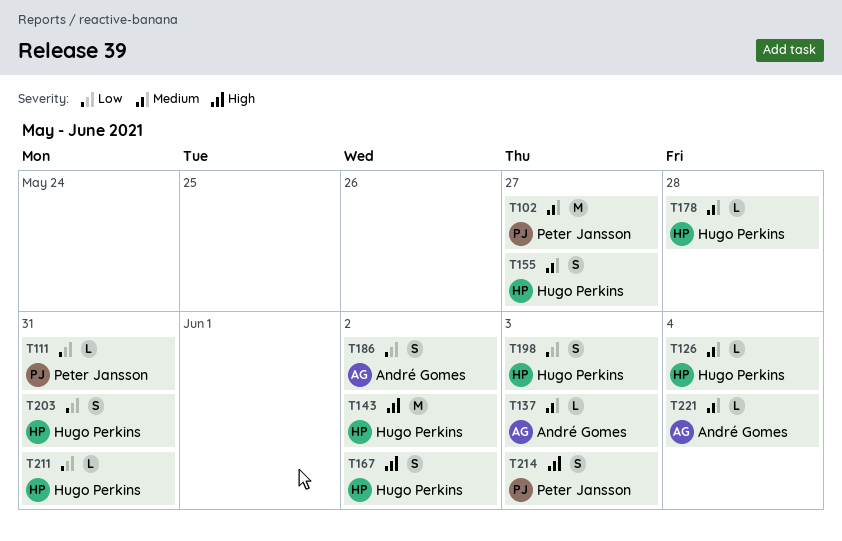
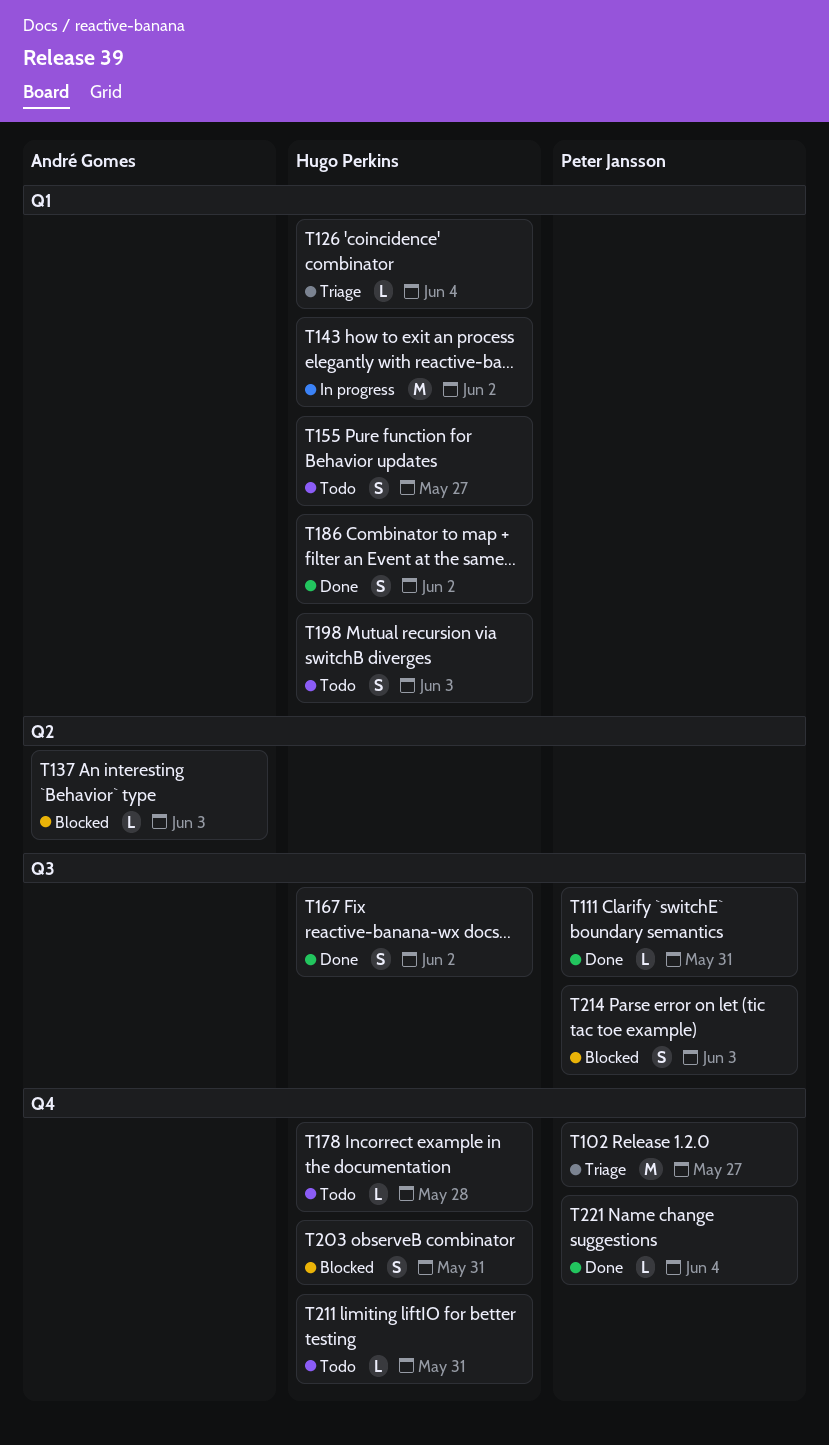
T186, owner: André Gomes -> Hugo Perkins
T221, owner: André Gomes -> Peter Jansson

